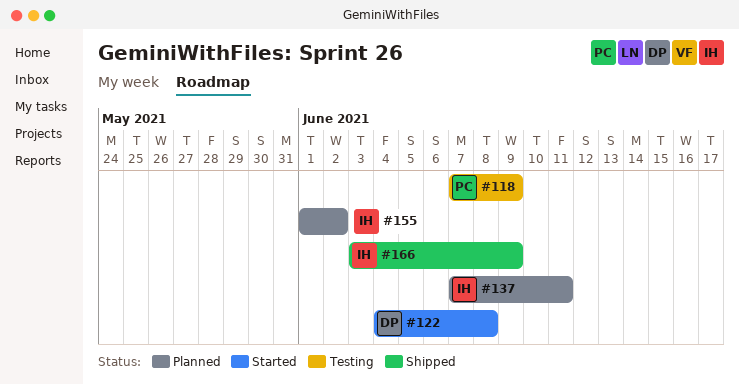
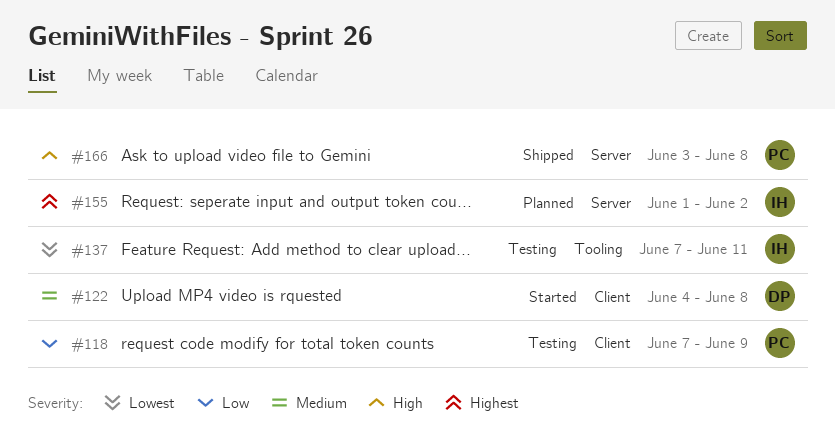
#137, status: Planned -> Testing
#166, owner: IH -> PC
#166, due: Jun 9 -> Jun 8

